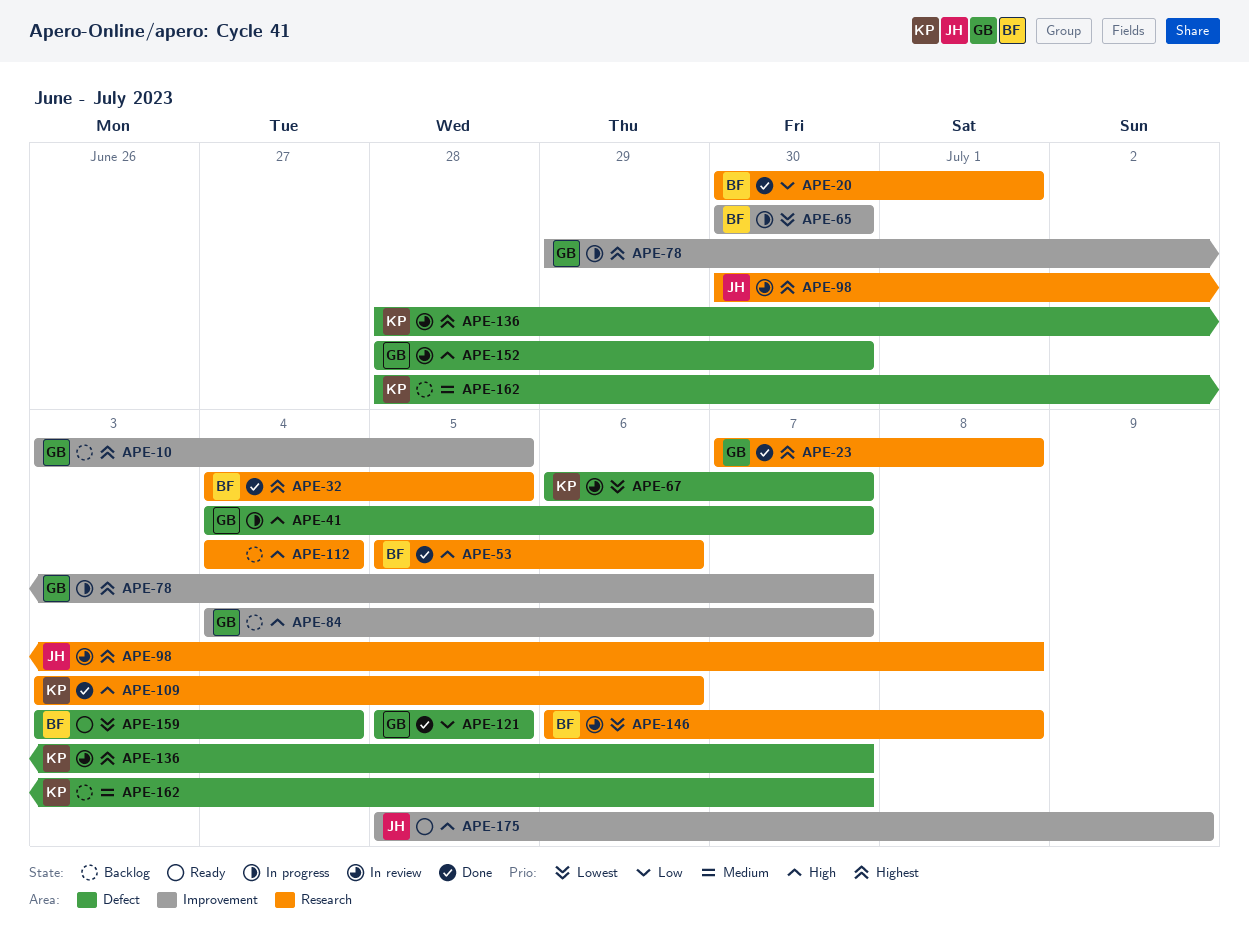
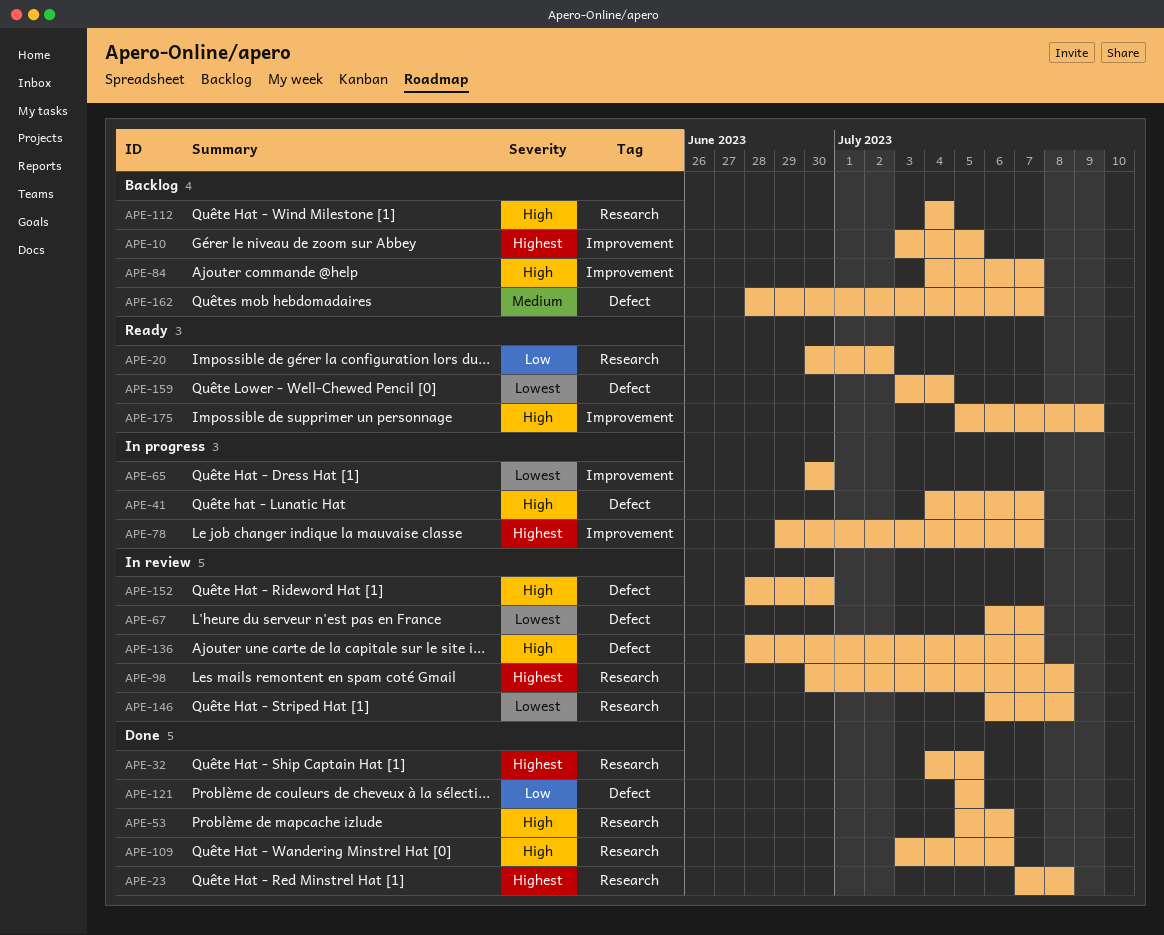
APE-20, status: Done -> Ready
APE-20, due: Jul 1 -> Jul 2
APE-136, priority: Highest -> High

